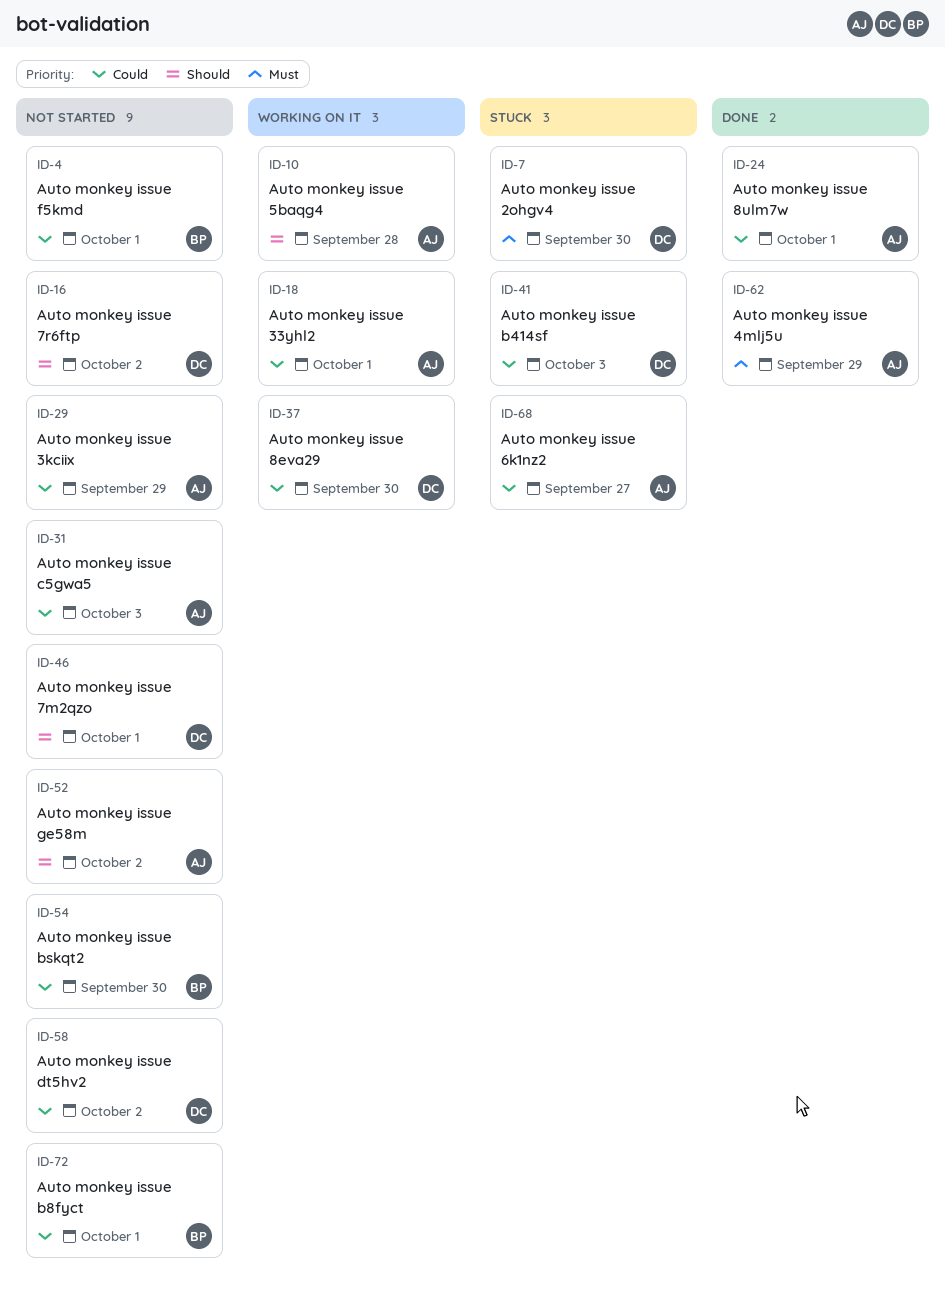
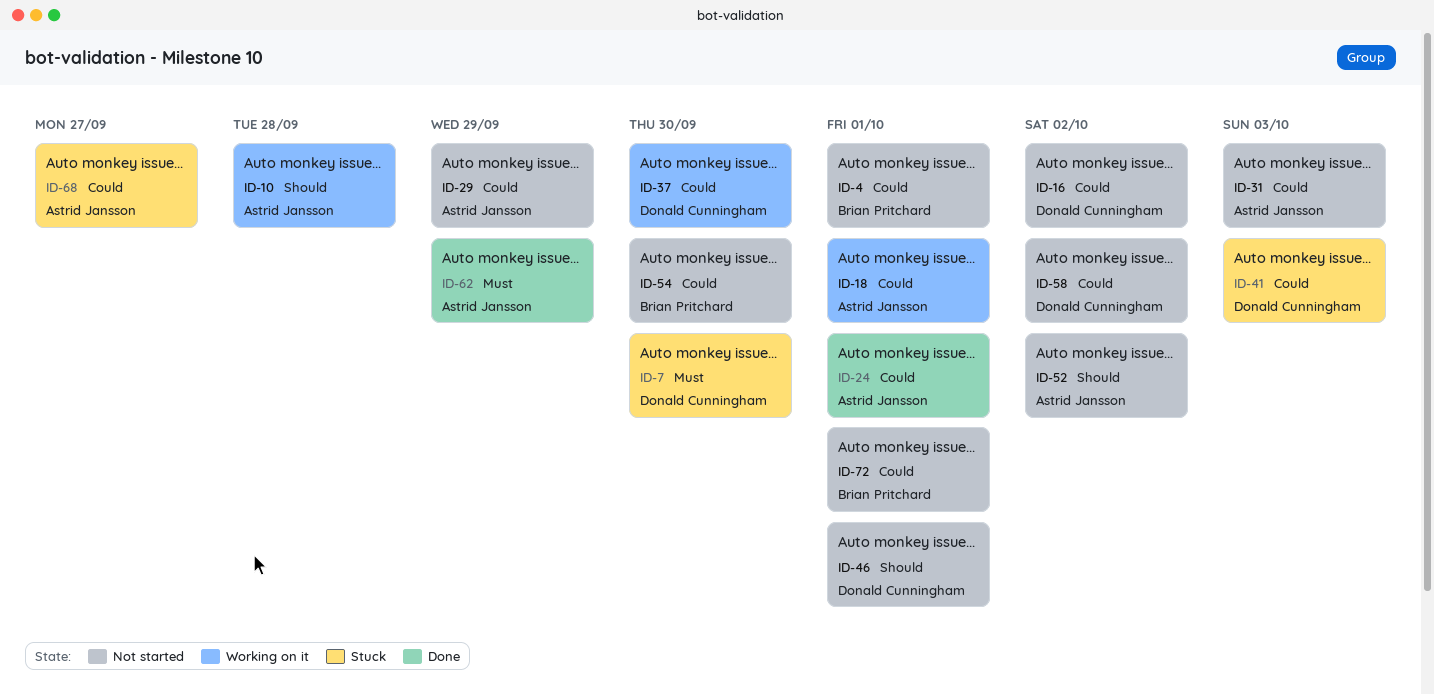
ID-16, priority: Should -> Could

